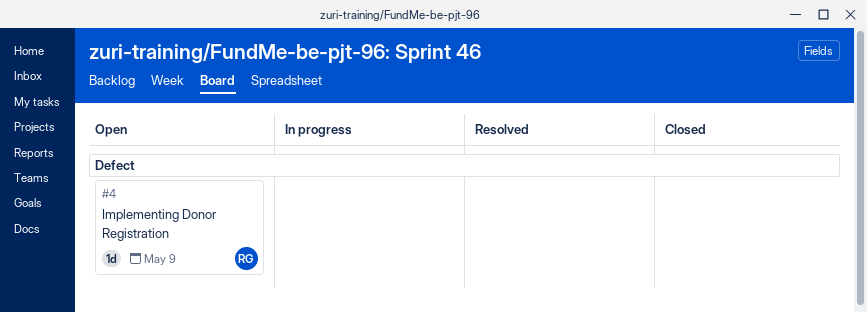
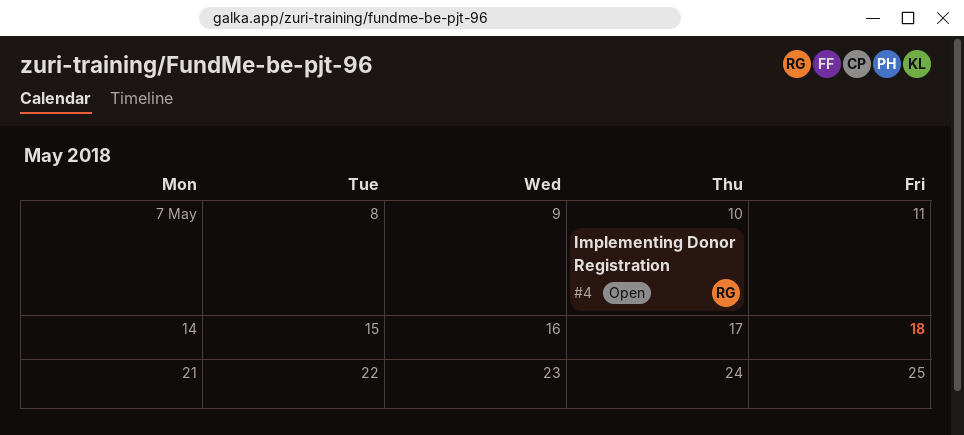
#4, due: May 9 -> May 10

